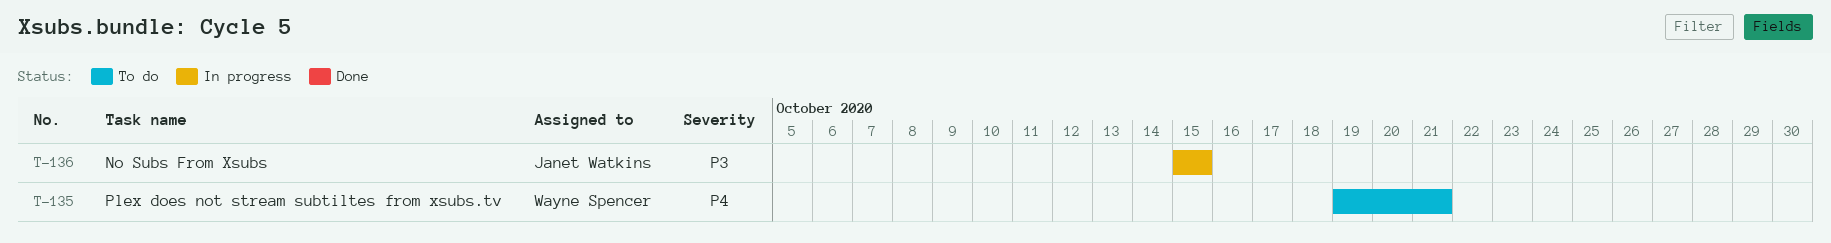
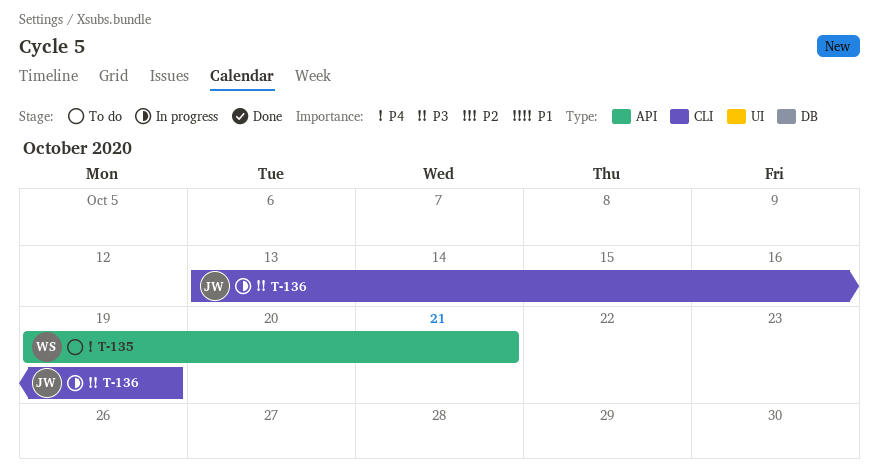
T-136, start: Oct 15 -> Oct 13
T-136, due: Oct 15 -> Oct 19

